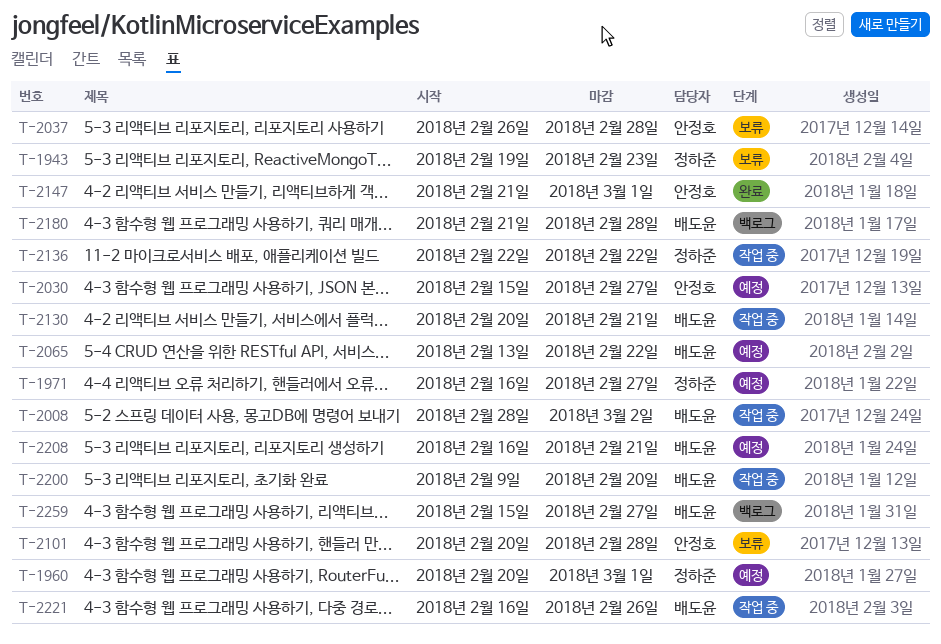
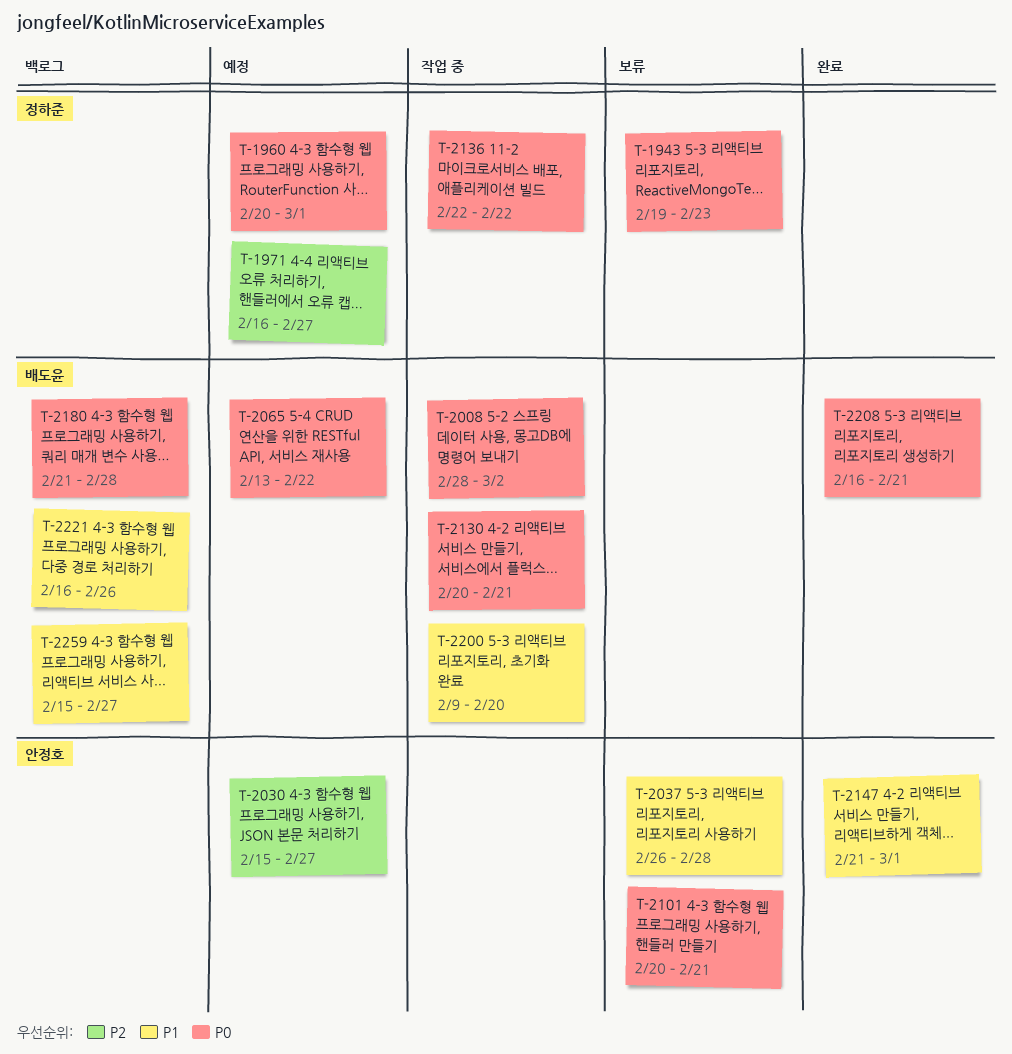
T-2101, due: Feb 28 -> Feb 21
T-2208, status: 예정 -> 완료
T-2221, status: 작업 중 -> 백로그

